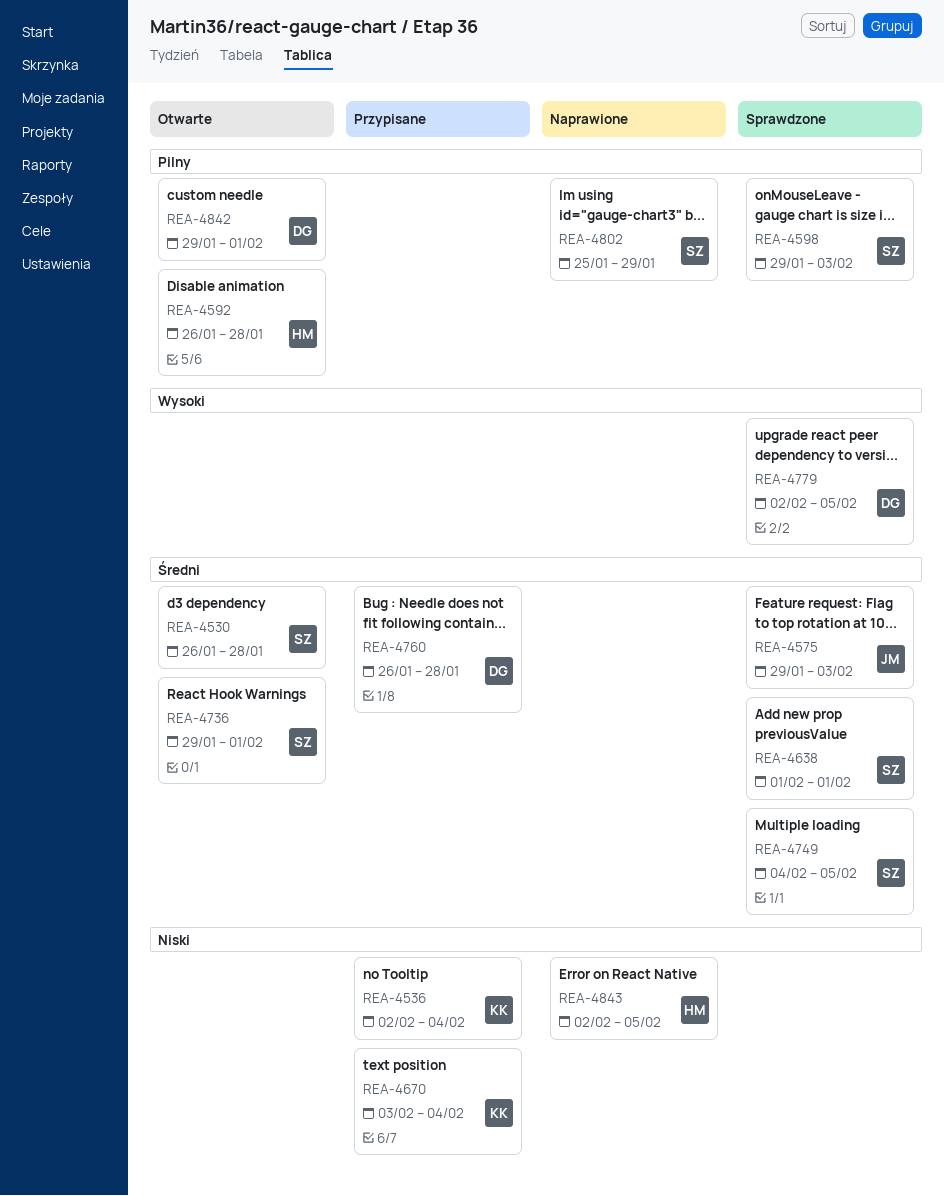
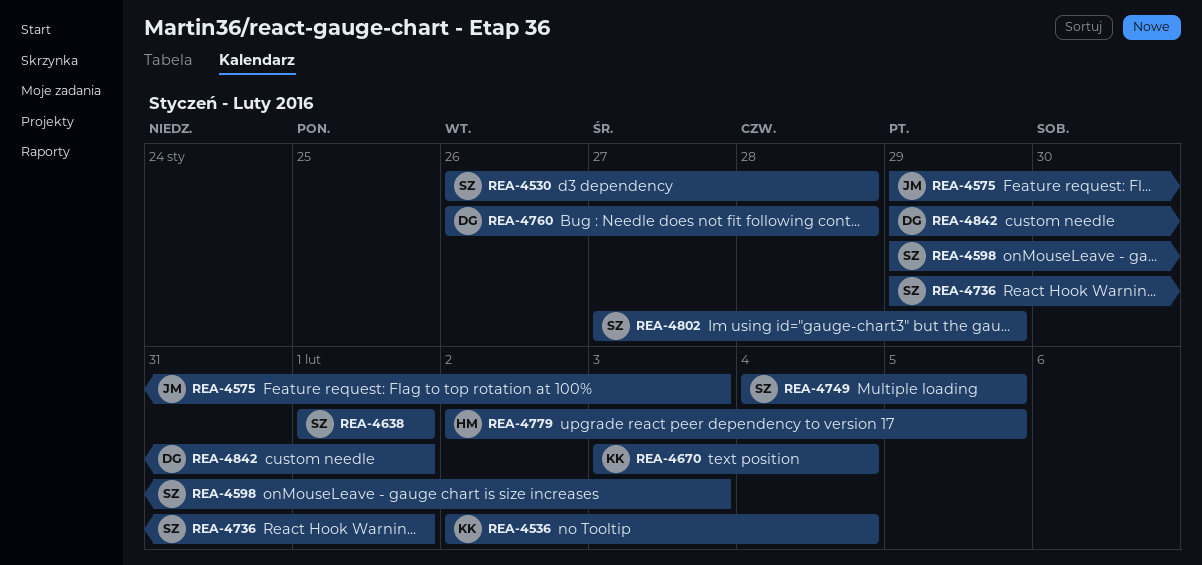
REA-4592: present -> none
REA-4779, owner: DG -> HM
REA-4802, start: Jan 25 -> Jan 27
REA-4843: present -> none

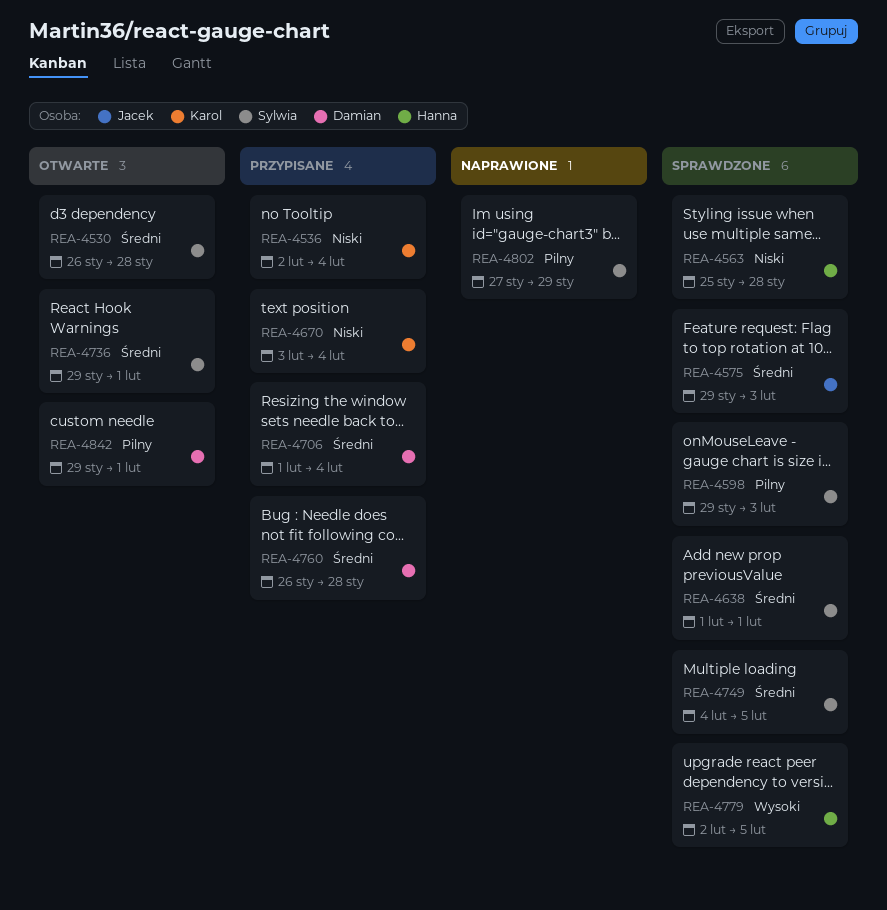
REA-4563: none -> present
REA-4706: none -> present

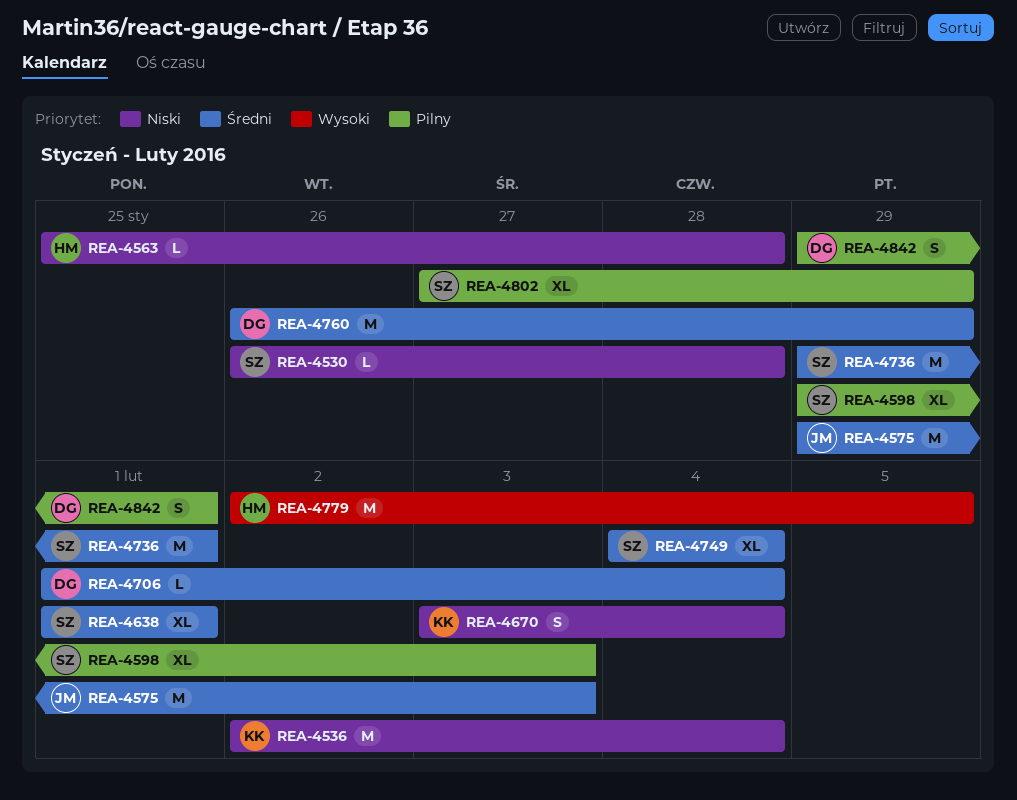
REA-4530, priority: Średni -> Niski
REA-4749, due: Feb 5 -> Feb 4
REA-4760, due: Jan 28 -> Jan 29

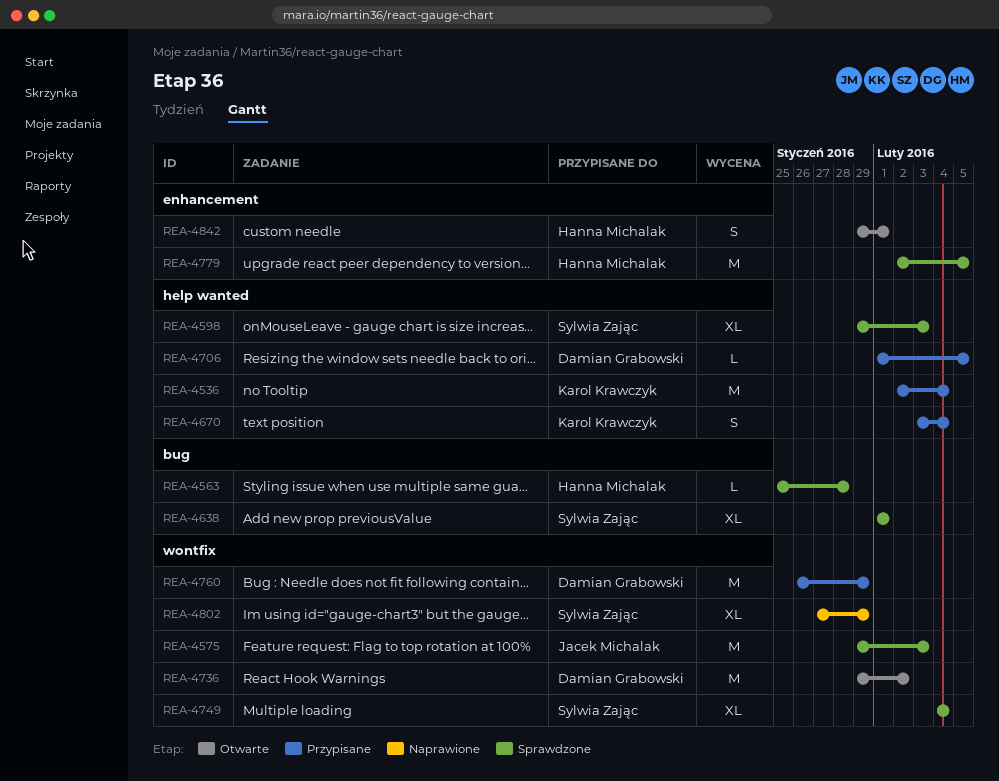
REA-4530: present -> none
REA-4706, due: Feb 4 -> Feb 5
REA-4736, owner: Sylwia Zając -> Damian Grabowski
REA-4736, due: Feb 1 -> Feb 2
REA-4842, owner: Damian Grabowski -> Hanna Michalak

